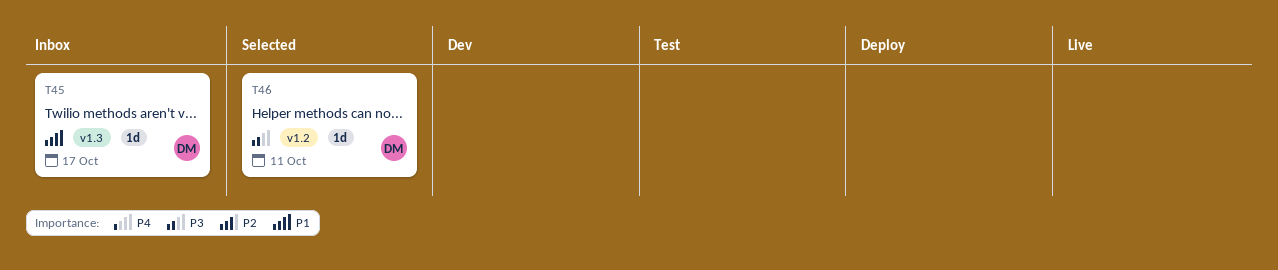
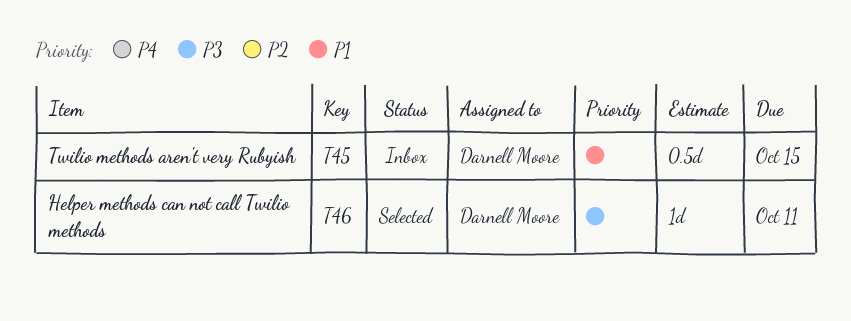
T45, estimate: 1d -> 0.5d
T45, due: Oct 17 -> Oct 15

